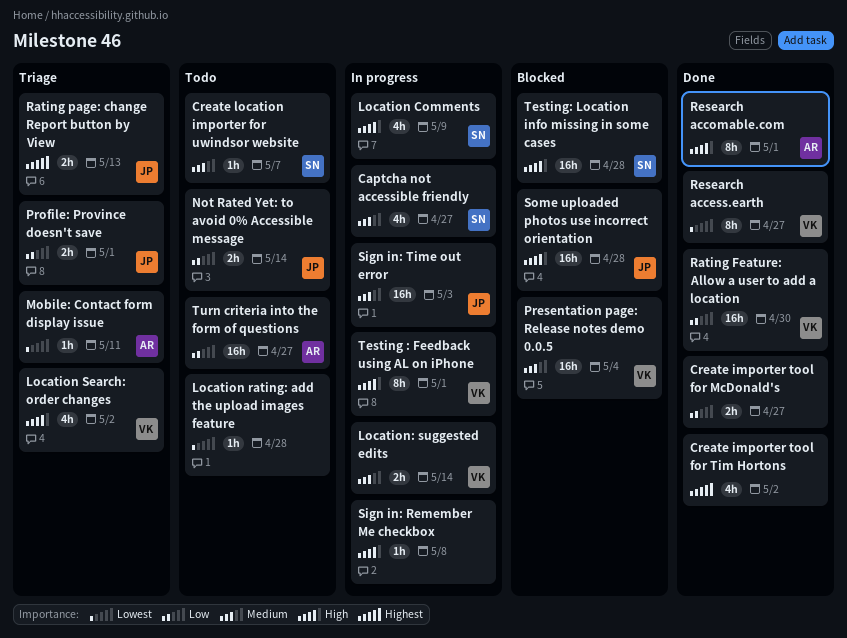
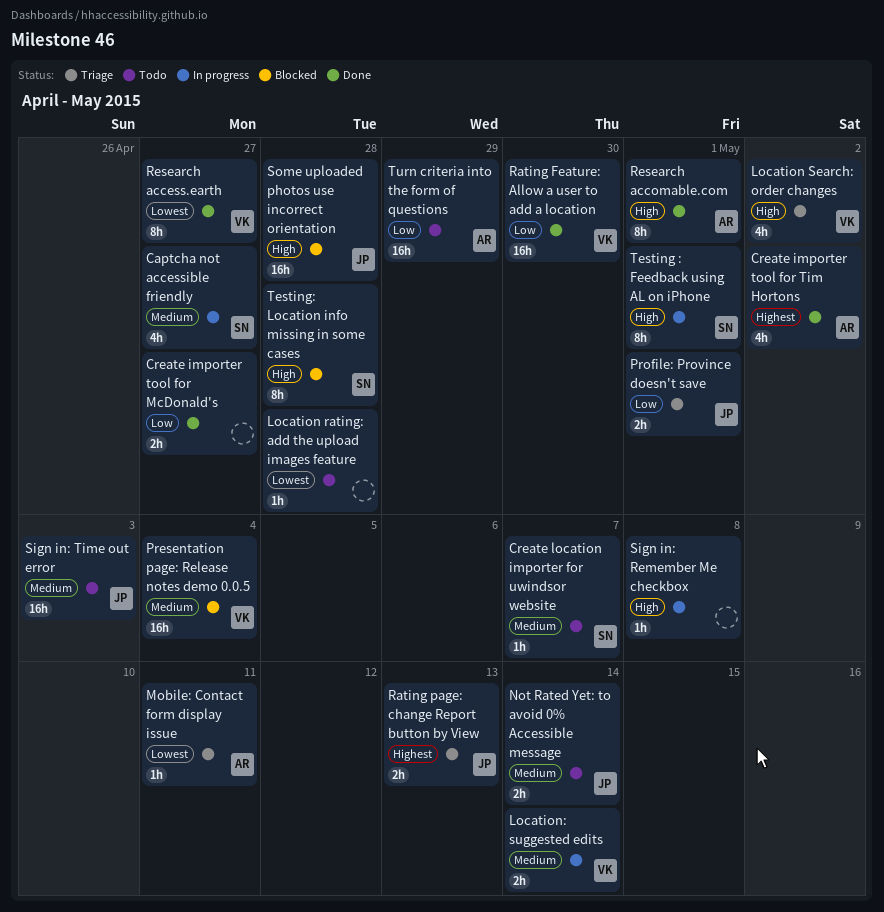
Create importer tool for Tim Hortons, owner: none -> AR
Location Comments: present -> none
Not Rated Yet: to avoid 0% Accessible message, priority: Low -> Medium
Sign in: Time out error, status: In progress -> Todo
Testing : Feedback using AL on iPhone, owner: VK -> SN
Testing: Location info missing in some cases, estimate: 16h -> 8h
Turn criteria into the form of questions, due: Apr 27 -> Apr 29

